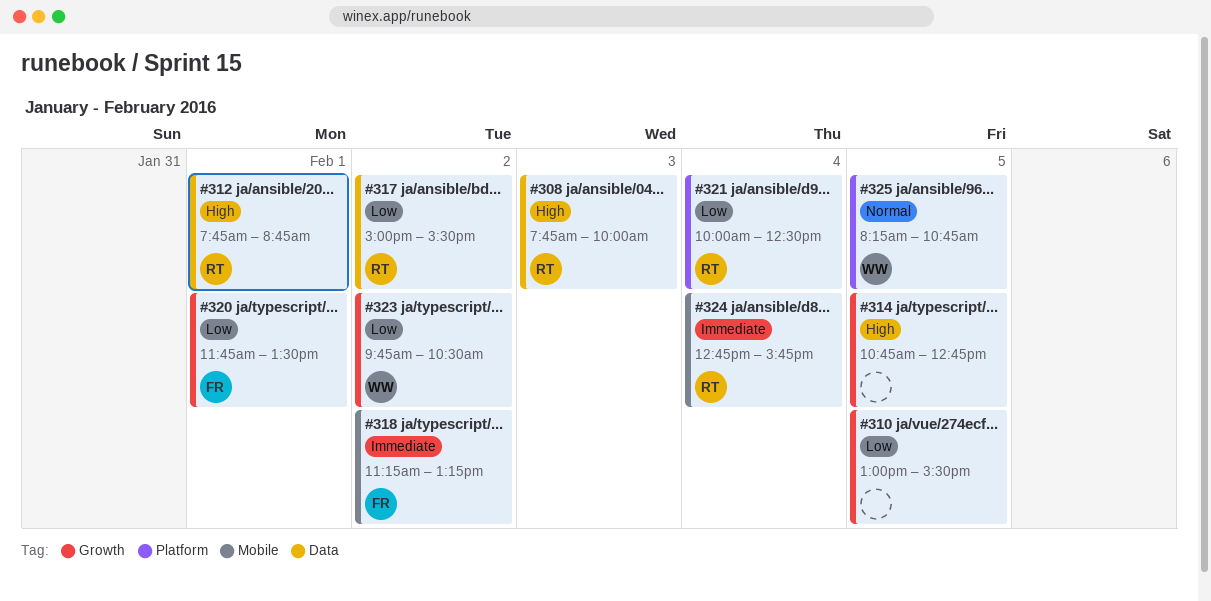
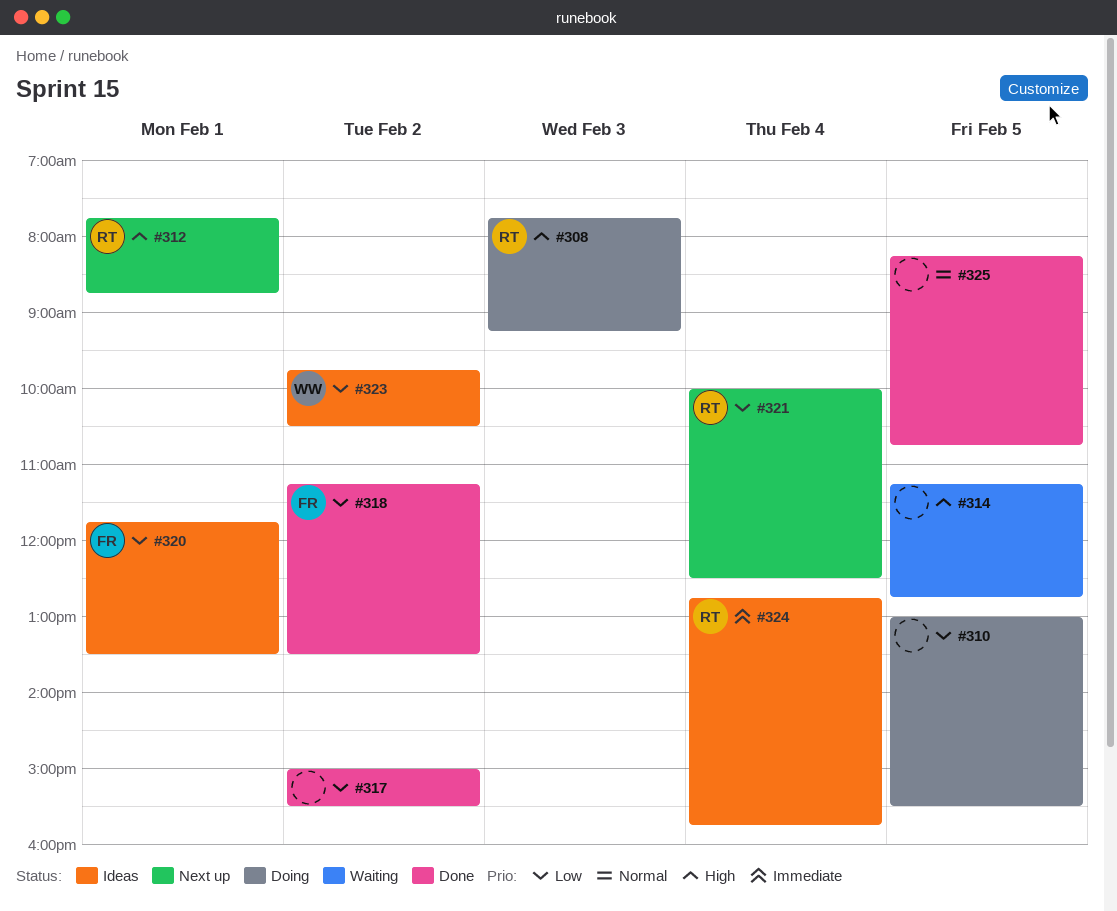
#308, ends: 10:00 -> 09:15
#314, begins: 10:45 -> 11:15
#317, owner: RT -> none
#318, priority: Immediate -> Low
#318, ends: 13:15 -> 13:30
#325, owner: WW -> none

